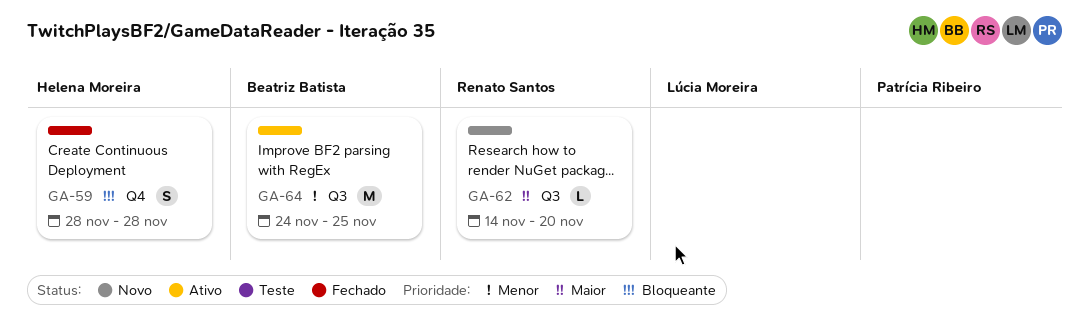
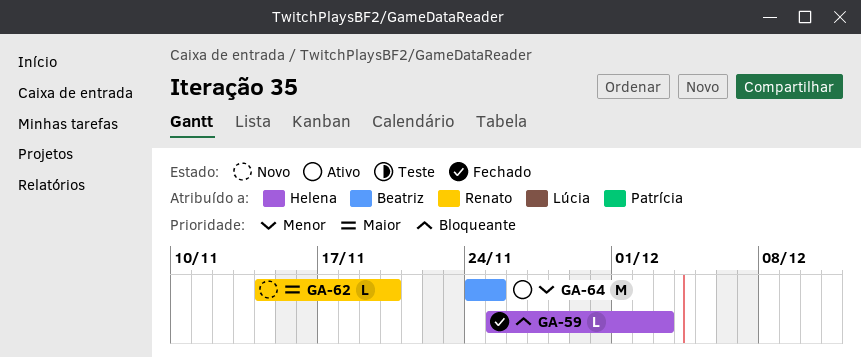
GA-59, estimate: S -> L
GA-59, start: Nov 28 -> Nov 25
GA-59, due: Nov 28 -> Dec 3

